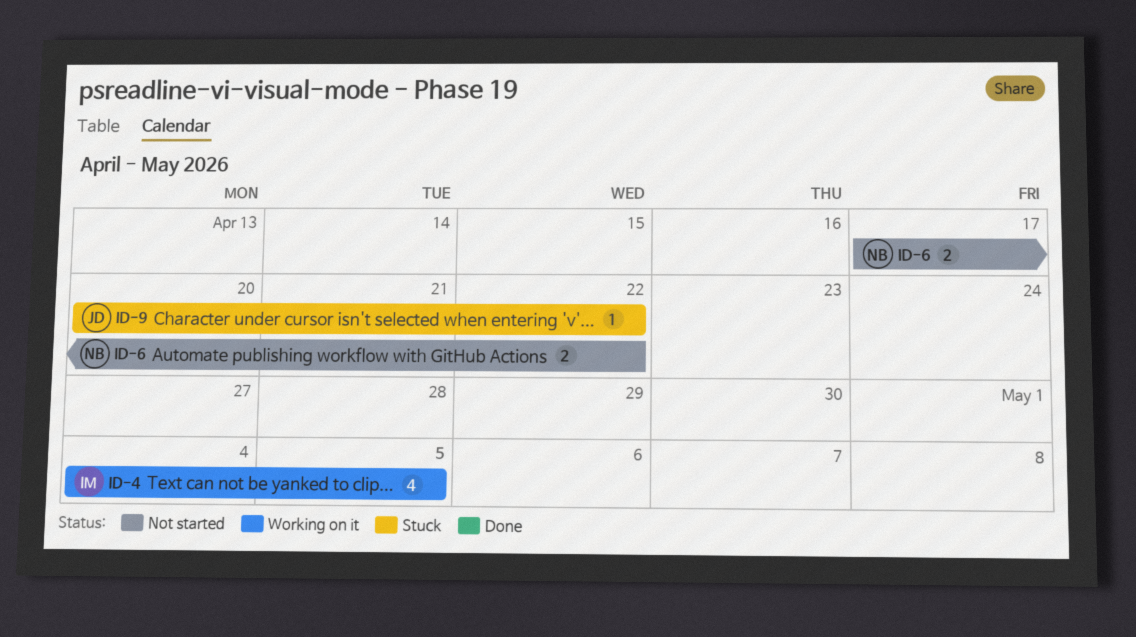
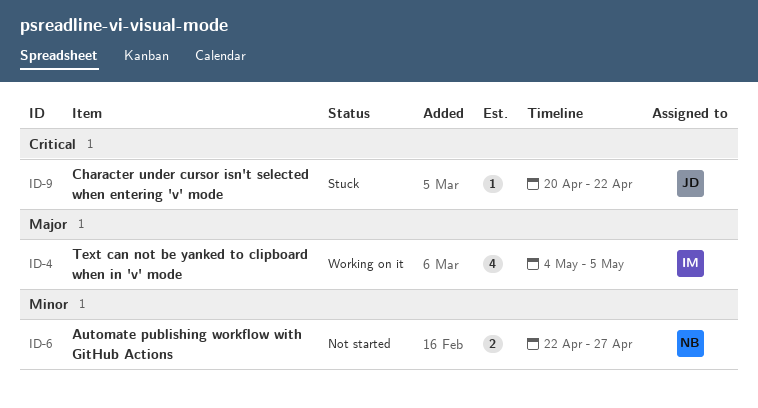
ID-6, start: Apr 17 -> Apr 22
ID-6, due: Apr 22 -> Apr 27

